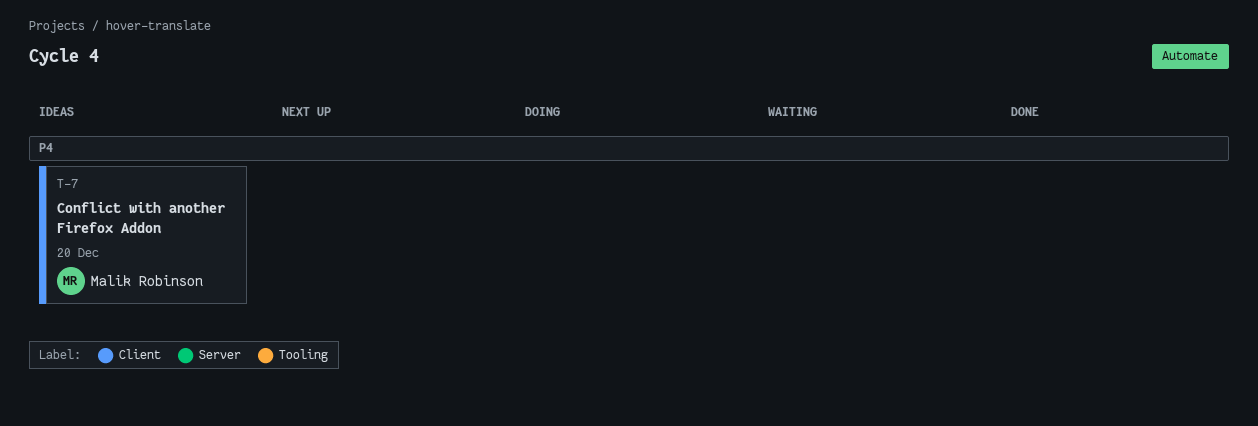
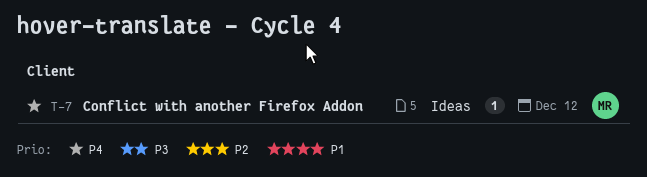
T-7, due: Dec 20 -> Dec 12

